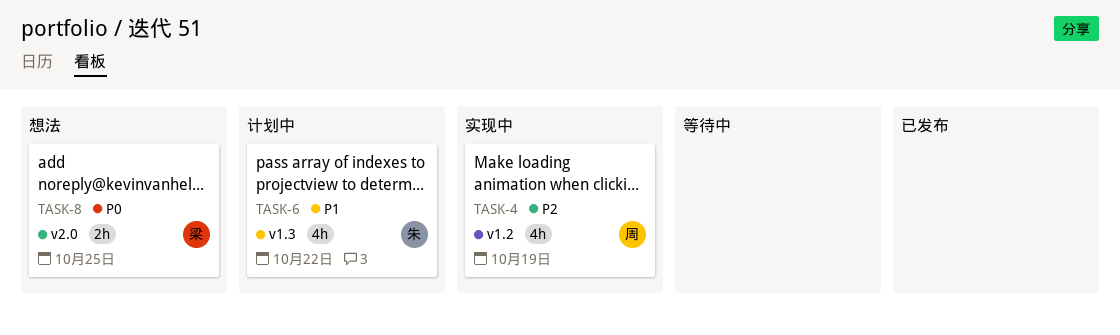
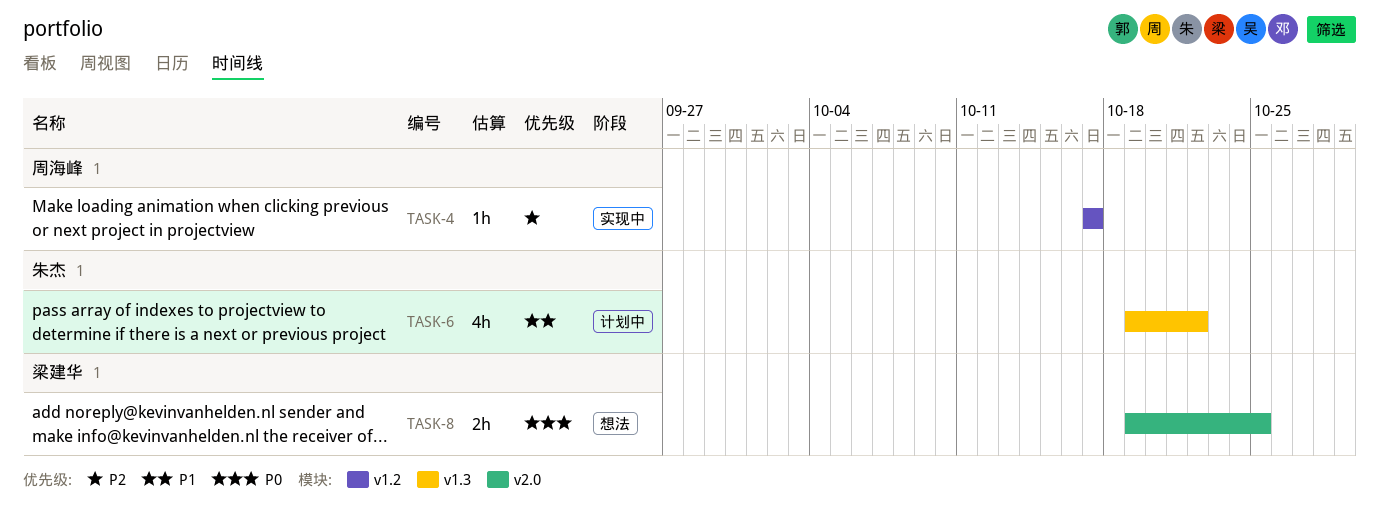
TASK-4, estimate: 4h -> 1h
TASK-4, due: Oct 19 -> Oct 17

